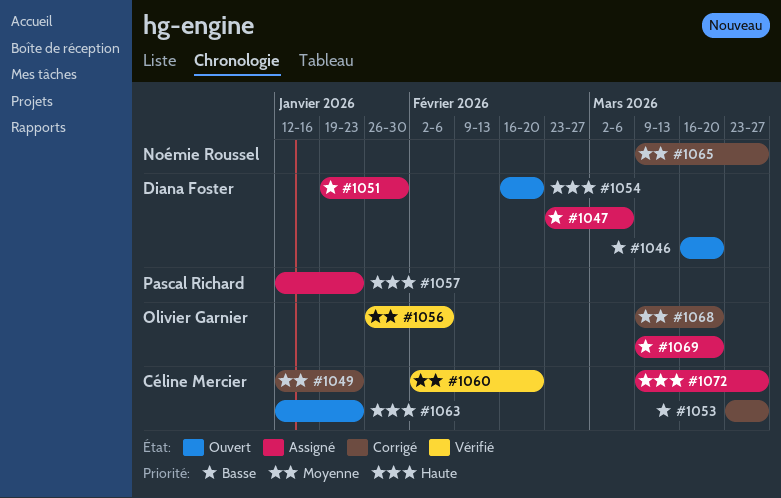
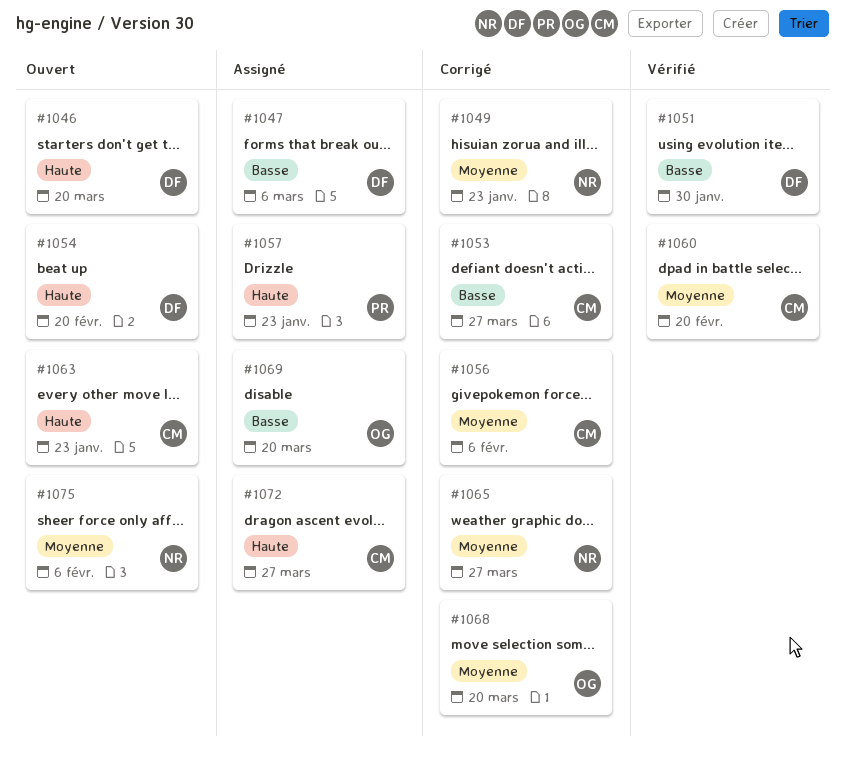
#1046, priority: Basse -> Haute
#1049, owner: Céline Mercier -> Noémie Roussel
#1051, status: Assigné -> Vérifié
#1056, status: Vérifié -> Corrigé
#1056, owner: Olivier Garnier -> Céline Mercier
#1075: none -> present

